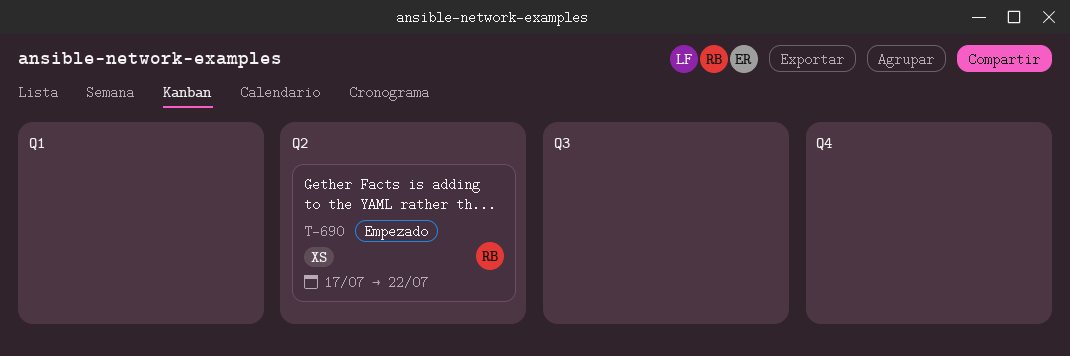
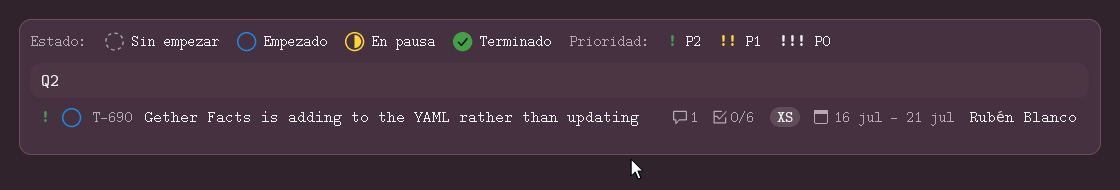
T-690, start: Jul 17 -> Jul 16
T-690, due: Jul 22 -> Jul 21

